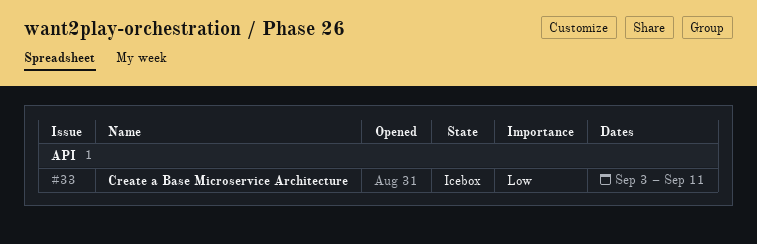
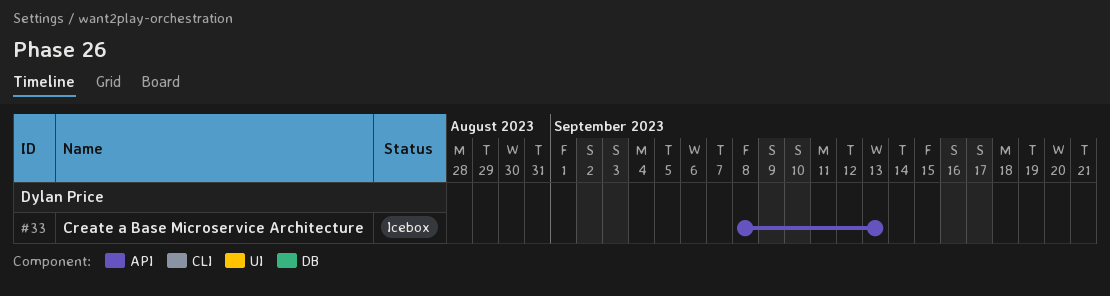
#33, start: Sep 3 -> Sep 8
#33, due: Sep 11 -> Sep 13

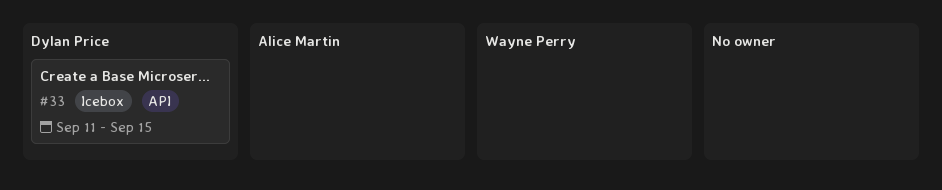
#33, start: Sep 8 -> Sep 11
#33, due: Sep 13 -> Sep 15

